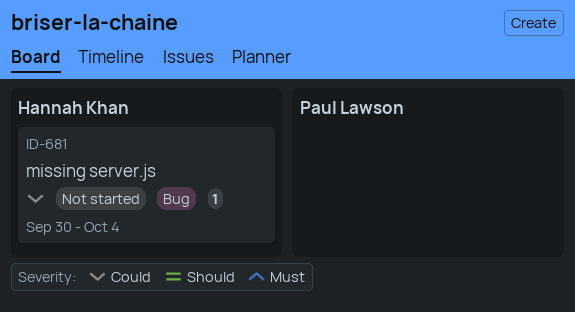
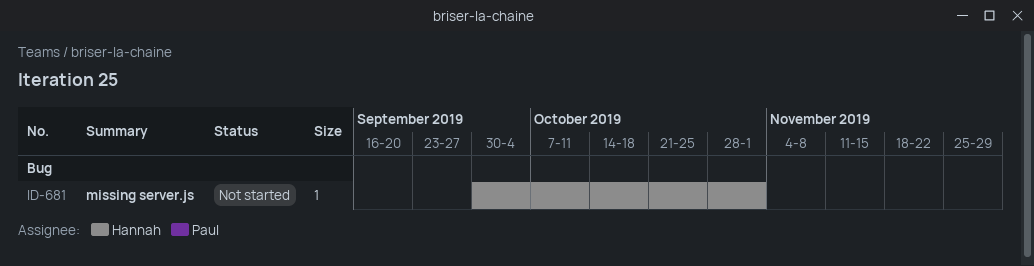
ID-681, due: Oct 4 -> Nov 1

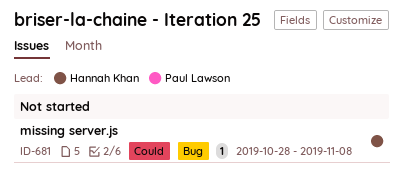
ID-681, start: Sep 30 -> Oct 28
ID-681, due: Nov 1 -> Nov 8

